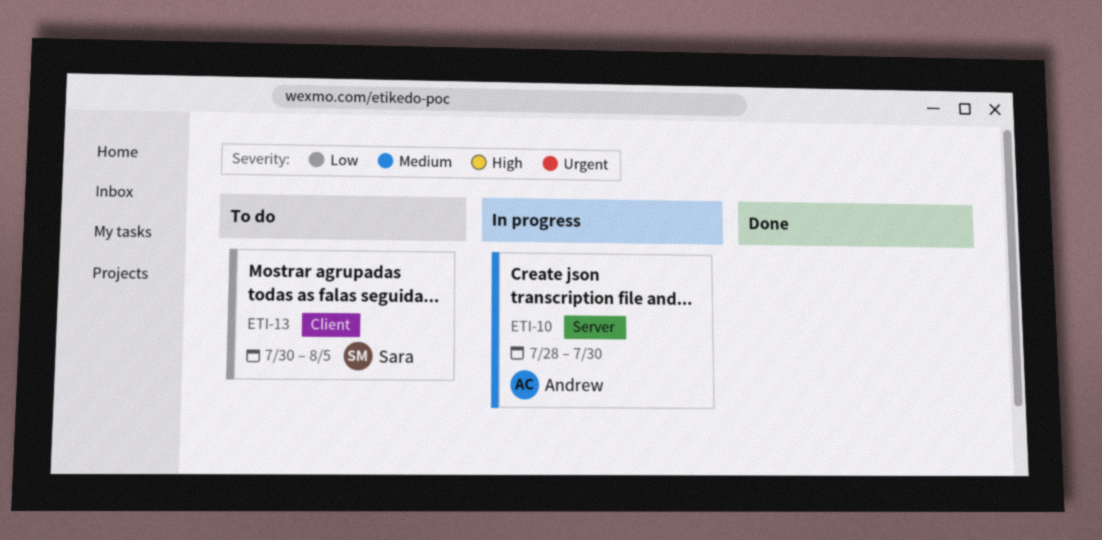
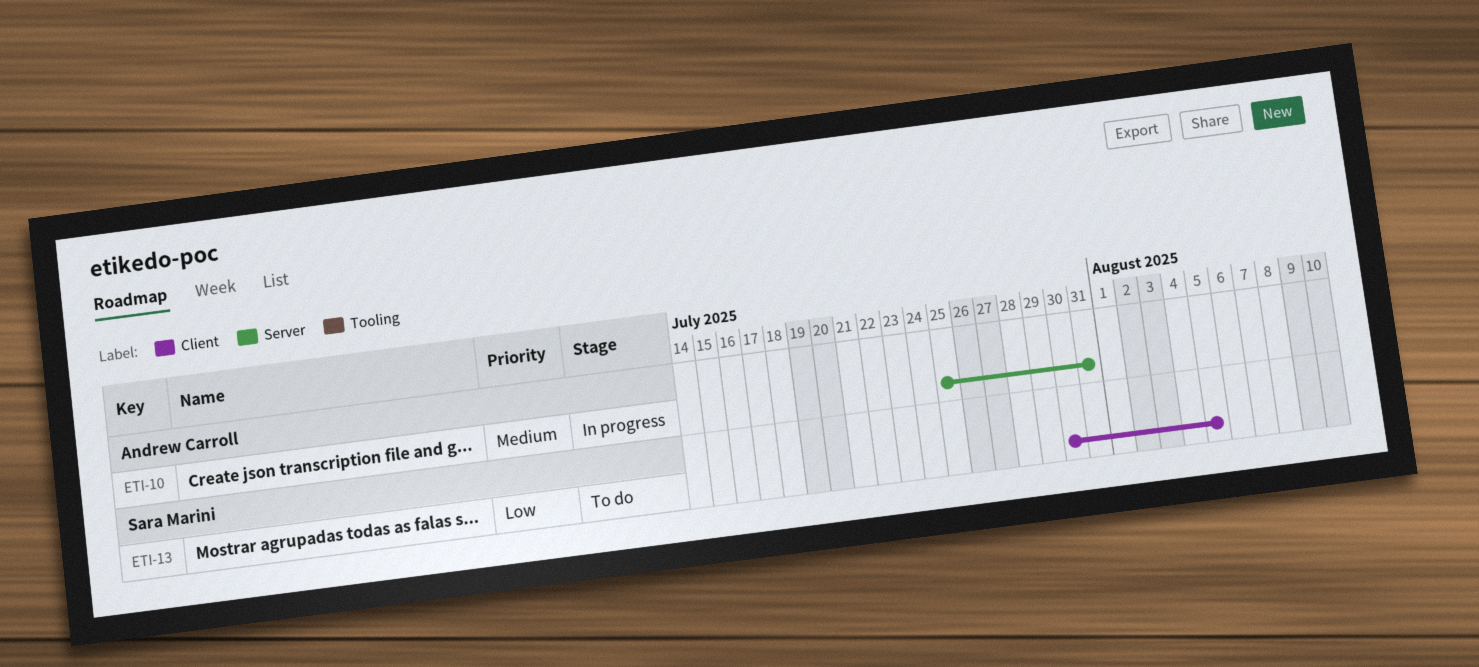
ETI-10, start: Jul 28 -> Jul 25
ETI-10, due: Jul 30 -> Jul 31

